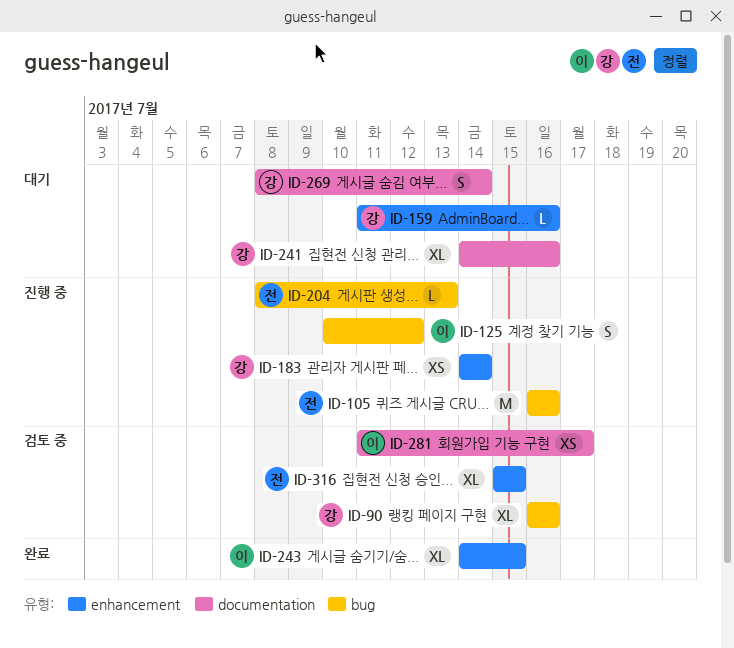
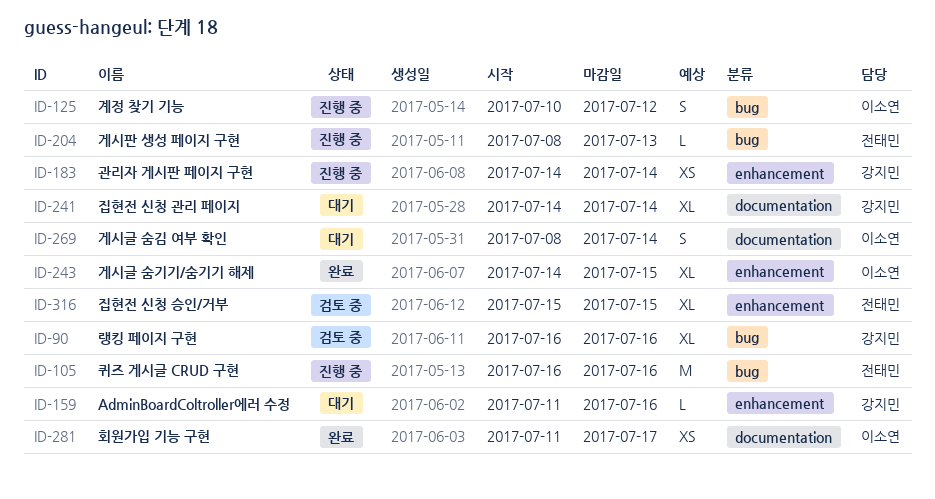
ID-241, due: Jul 16 -> Jul 14
ID-269, owner: 강지민 -> 이소연
ID-281, status: 검토 중 -> 완료

